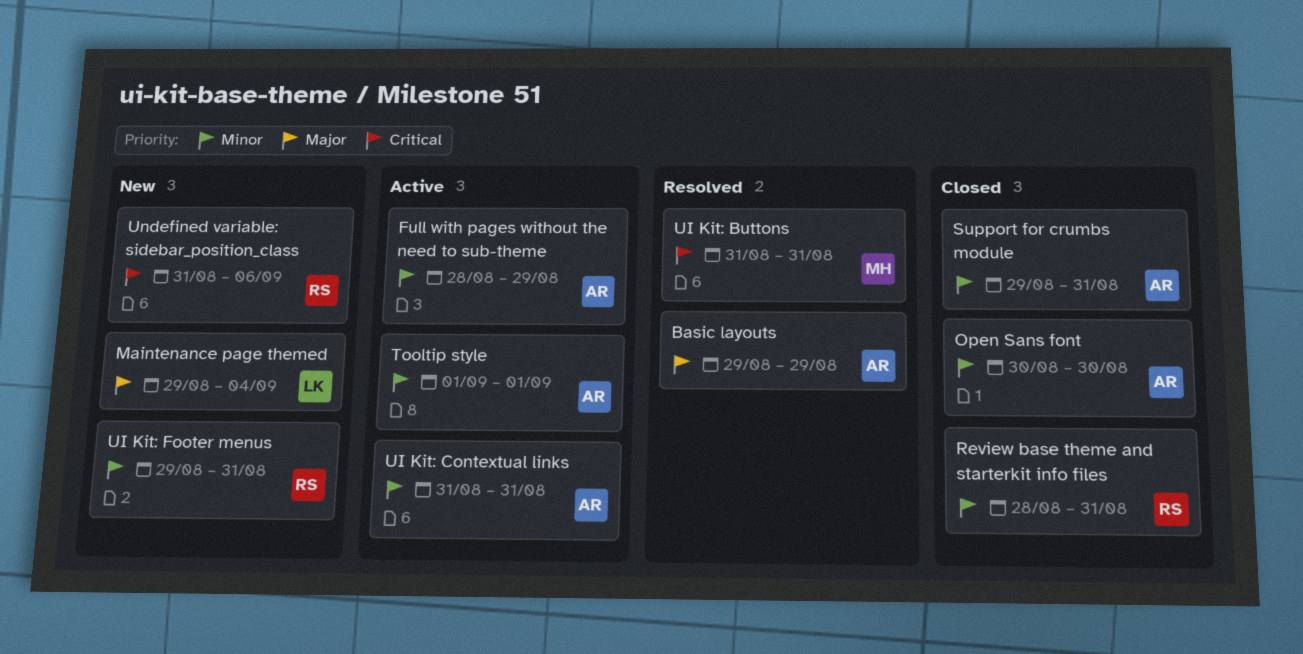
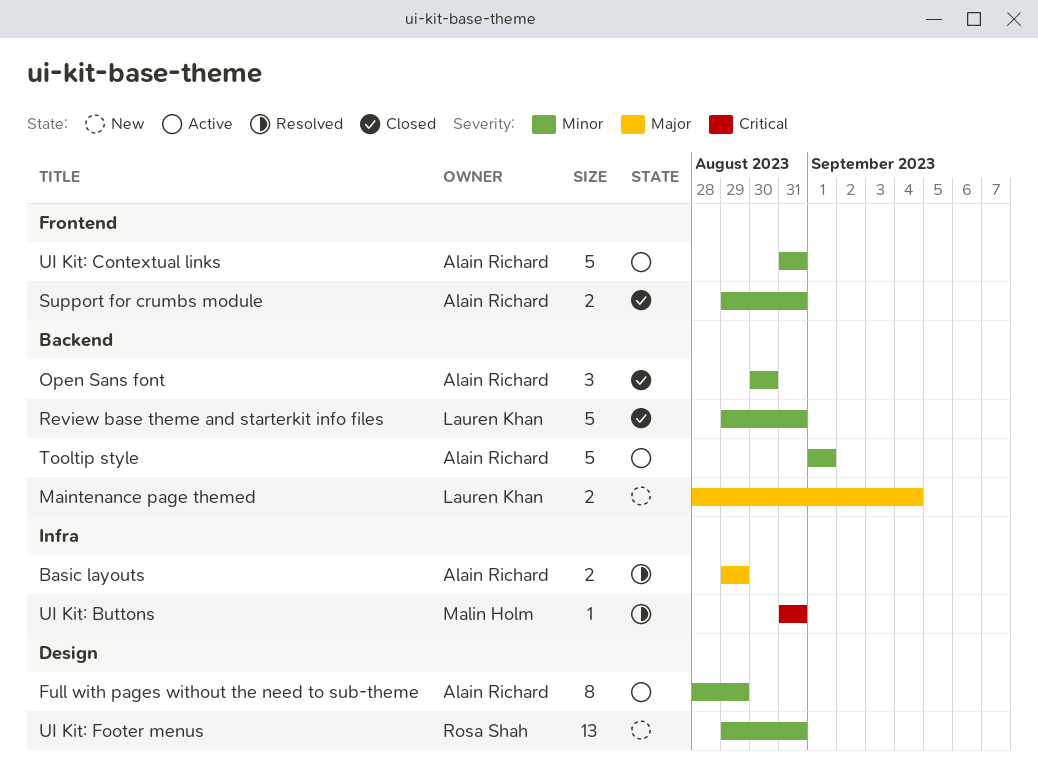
Maintenance page themed, start: Aug 29 -> Aug 28
Review base theme and starterkit info files, owner: Rosa Shah -> Lauren Khan
Review base theme and starterkit info files, start: Aug 28 -> Aug 29
Undefined variable: sidebar_position_class: present -> none

